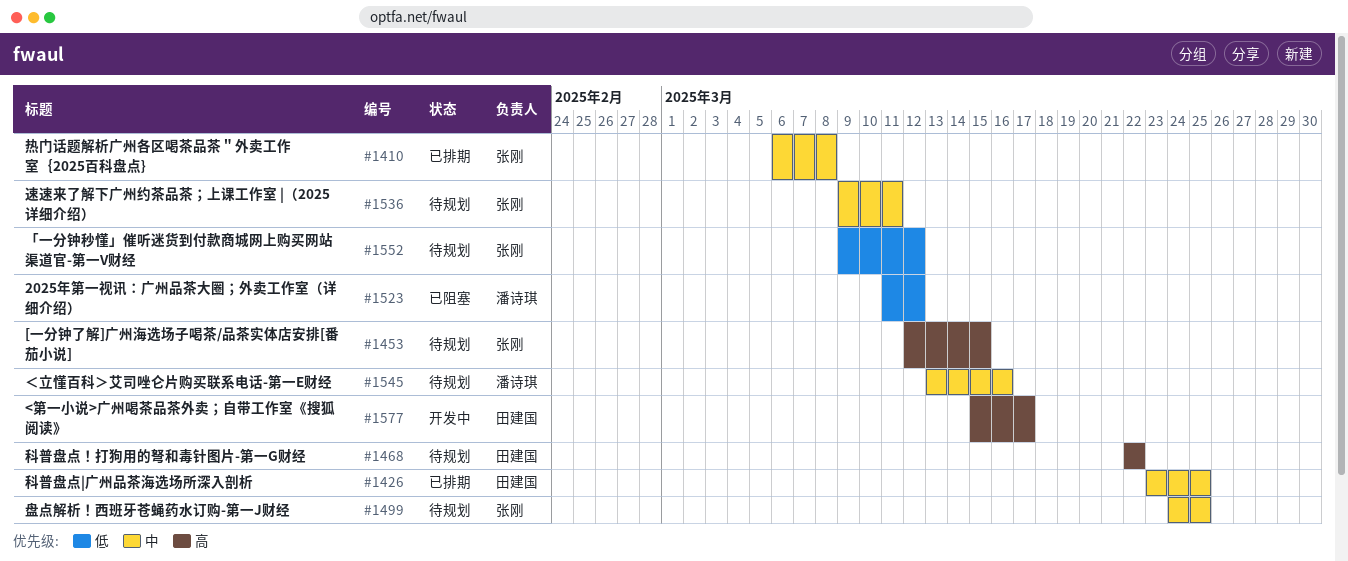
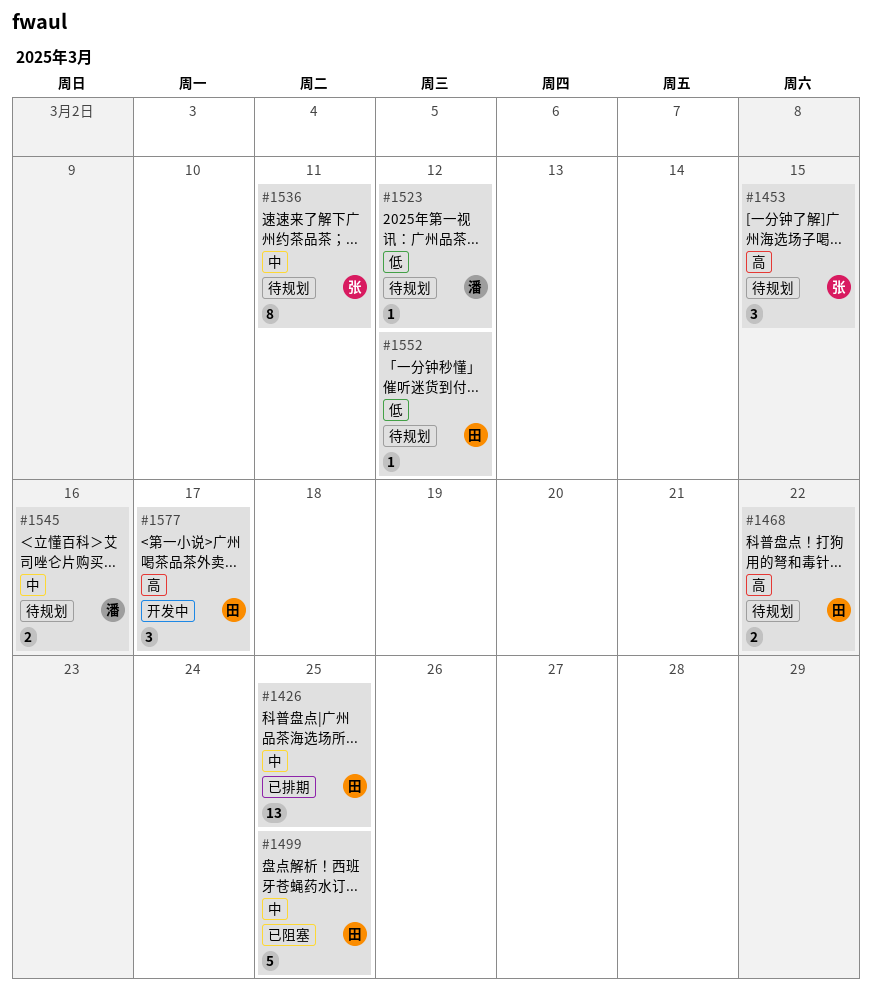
#1410: present -> none
#1499, status: 待规划 -> 已阻塞
#1499, owner: 张刚 -> 田建国
#1523, status: 已阻塞 -> 待规划
#1552, owner: 张刚 -> 田建国

